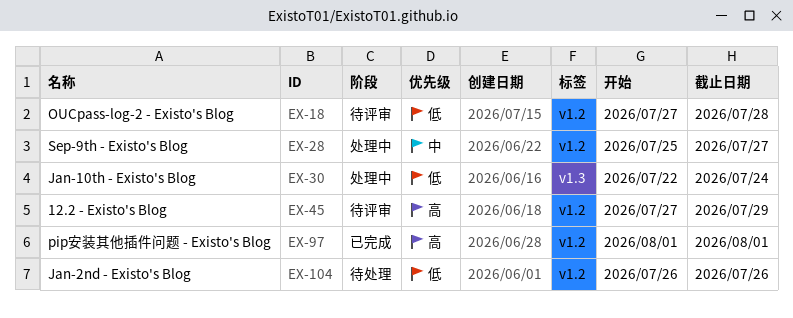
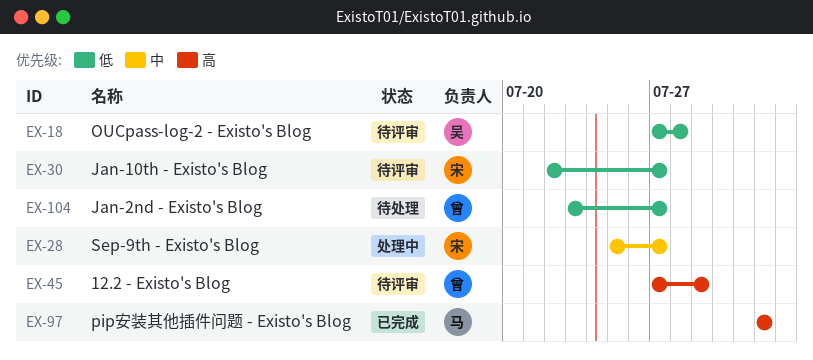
EX-30, status: 处理中 -> 待评审
EX-30, due: Jul 24 -> Jul 27
EX-104, start: Jul 26 -> Jul 23
EX-104, due: Jul 26 -> Jul 27

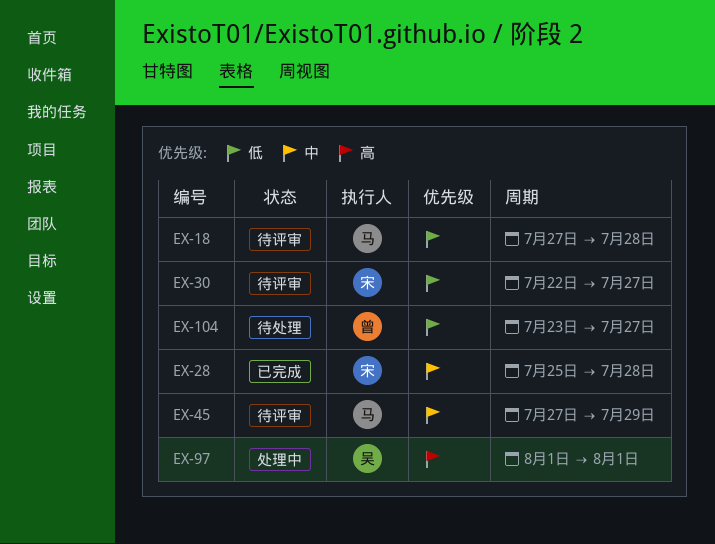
EX-18, owner: 吴 -> 马
EX-28, status: 处理中 -> 已完成
EX-28, due: Jul 27 -> Jul 28
EX-45, owner: 曾 -> 马
EX-45, priority: 高 -> 中
EX-97, status: 已完成 -> 处理中
EX-97, owner: 马 -> 吴

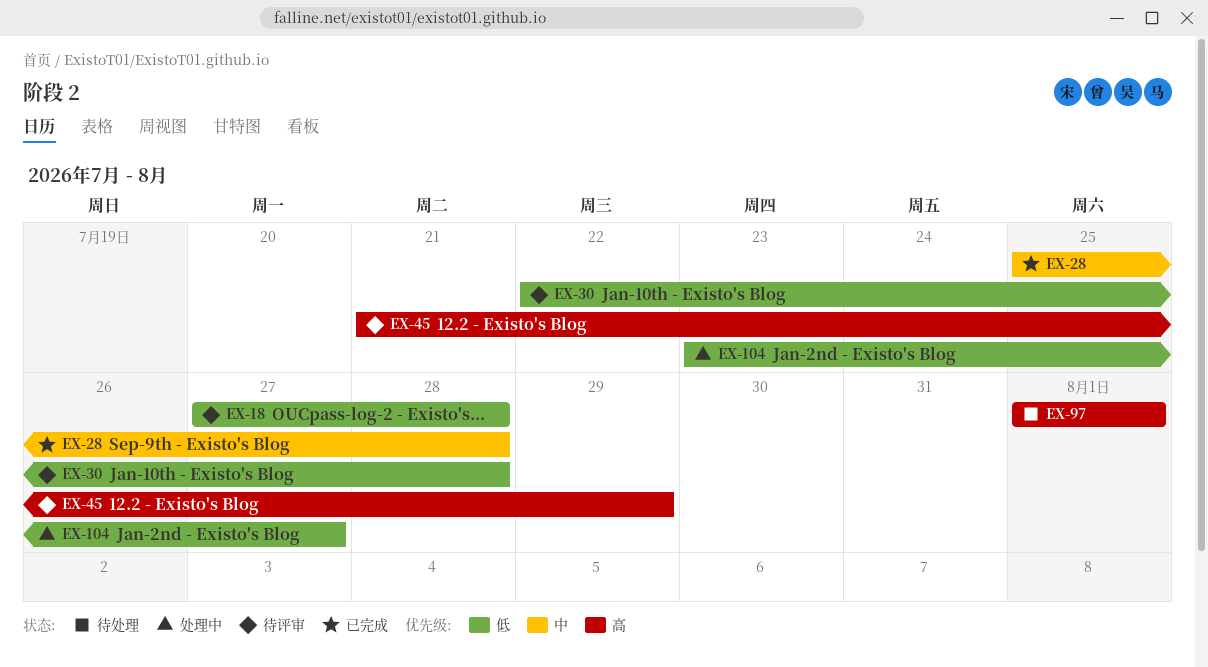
EX-30, due: Jul 27 -> Jul 28
EX-45, priority: 中 -> 高
EX-45, start: Jul 27 -> Jul 21
EX-97, status: 处理中 -> 待处理
EX-104, status: 待处理 -> 处理中

